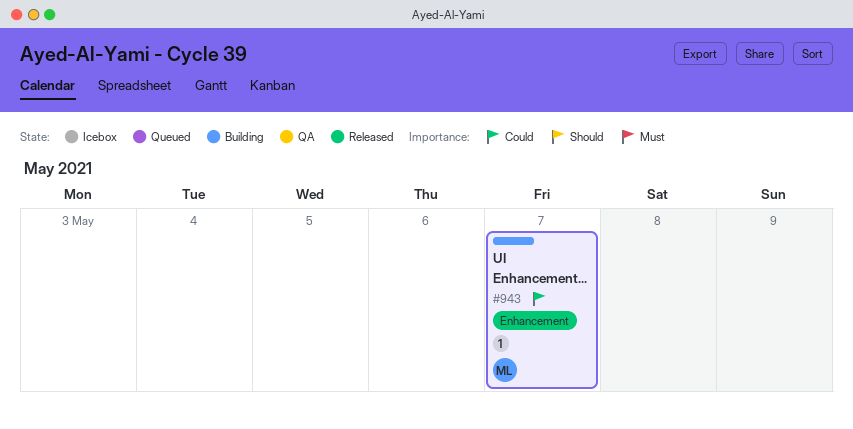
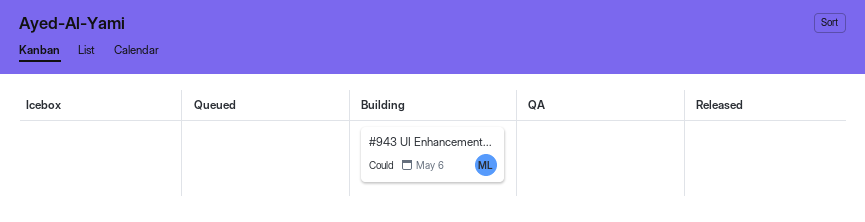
#943, due: May 7 -> May 6

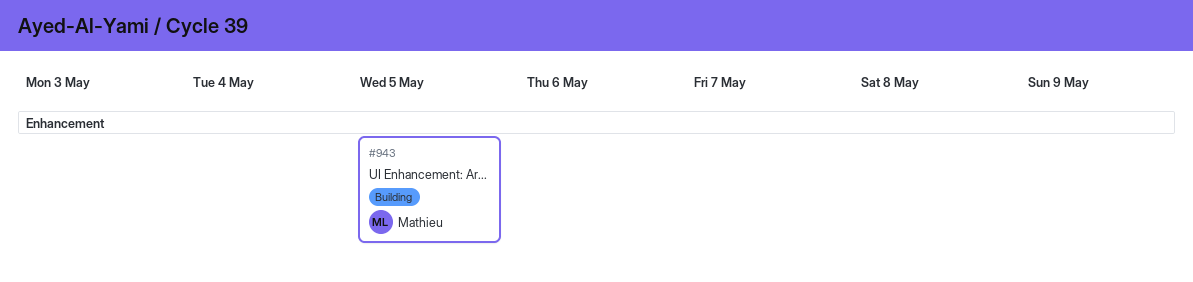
#943, due: May 6 -> May 5

